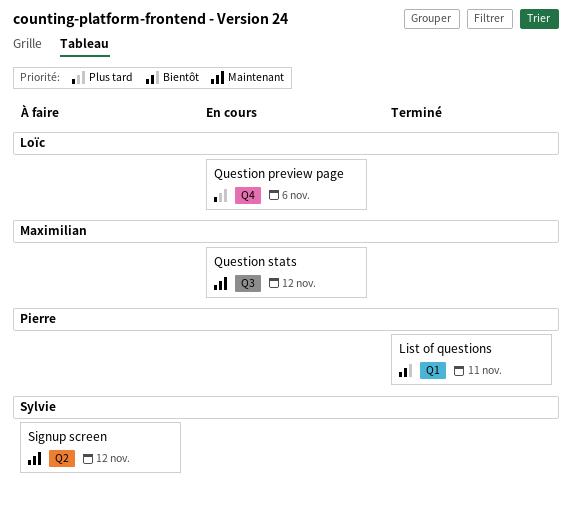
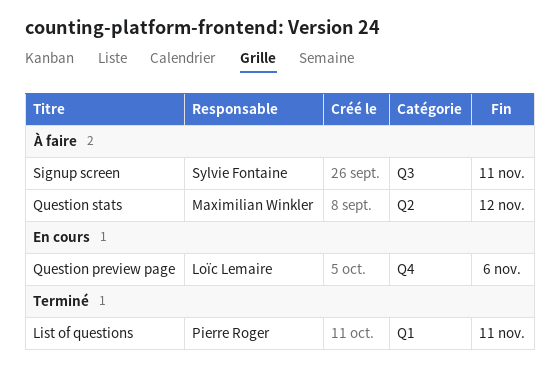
Question stats, status: En cours -> À faire
Question stats, label: Q3 -> Q2
Signup screen, label: Q2 -> Q3
Signup screen, due: Nov 12 -> Nov 11

